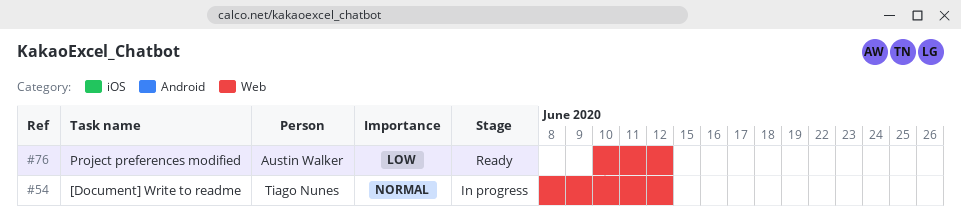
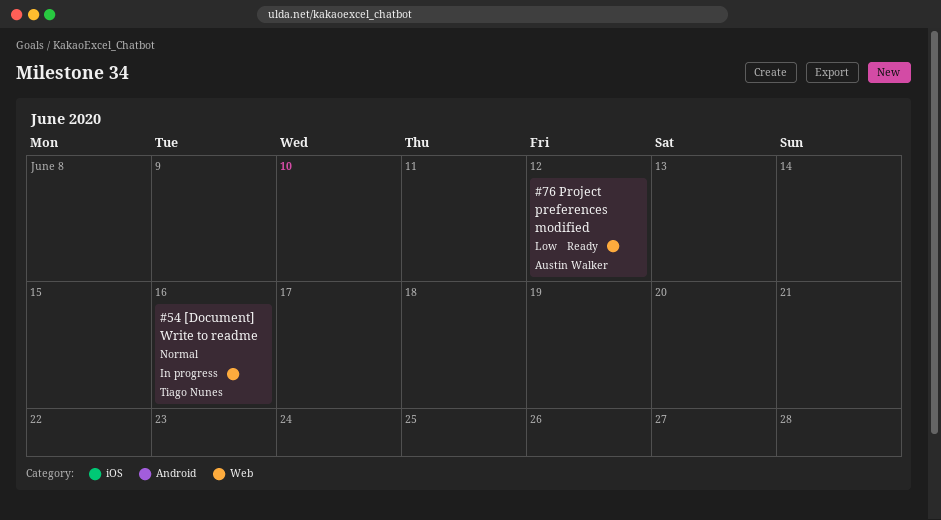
#54, due: Jun 12 -> Jun 16

